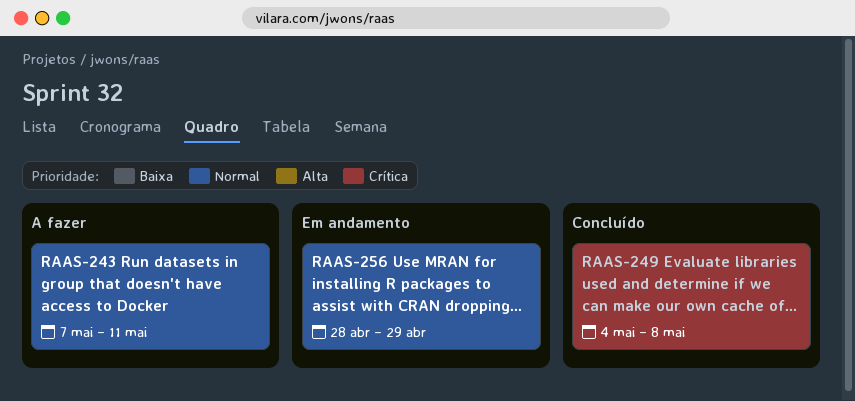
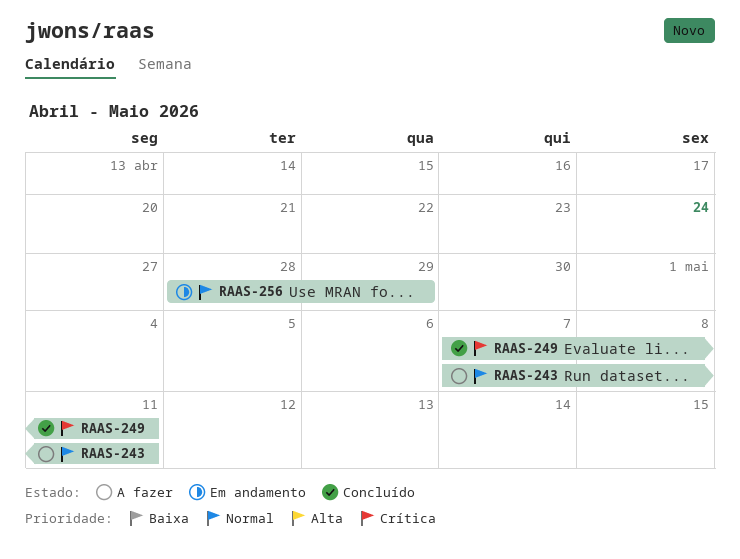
RAAS-249, start: May 4 -> May 7
RAAS-249, due: May 8 -> May 11

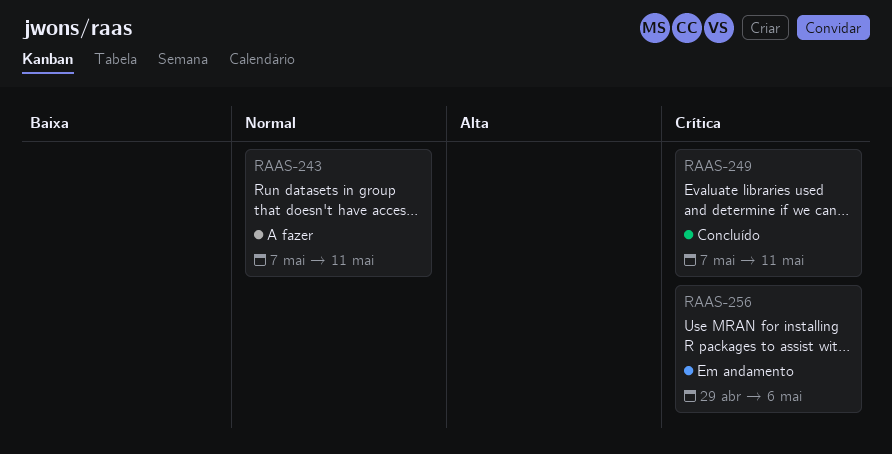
RAAS-256, priority: Normal -> Crítica
RAAS-256, start: Apr 28 -> Apr 29
RAAS-256, due: Apr 29 -> May 6

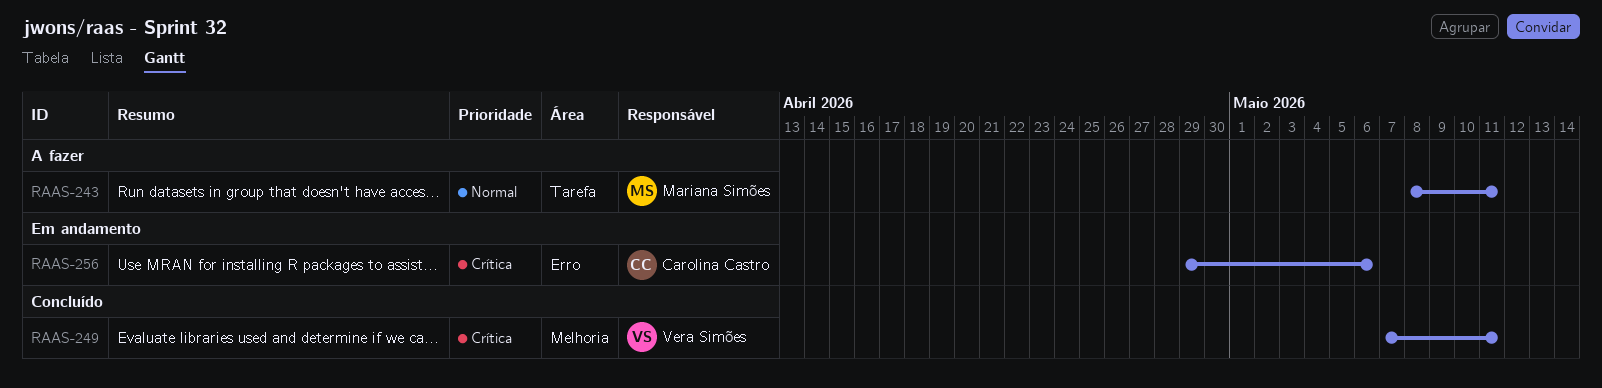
RAAS-243, start: May 7 -> May 8

